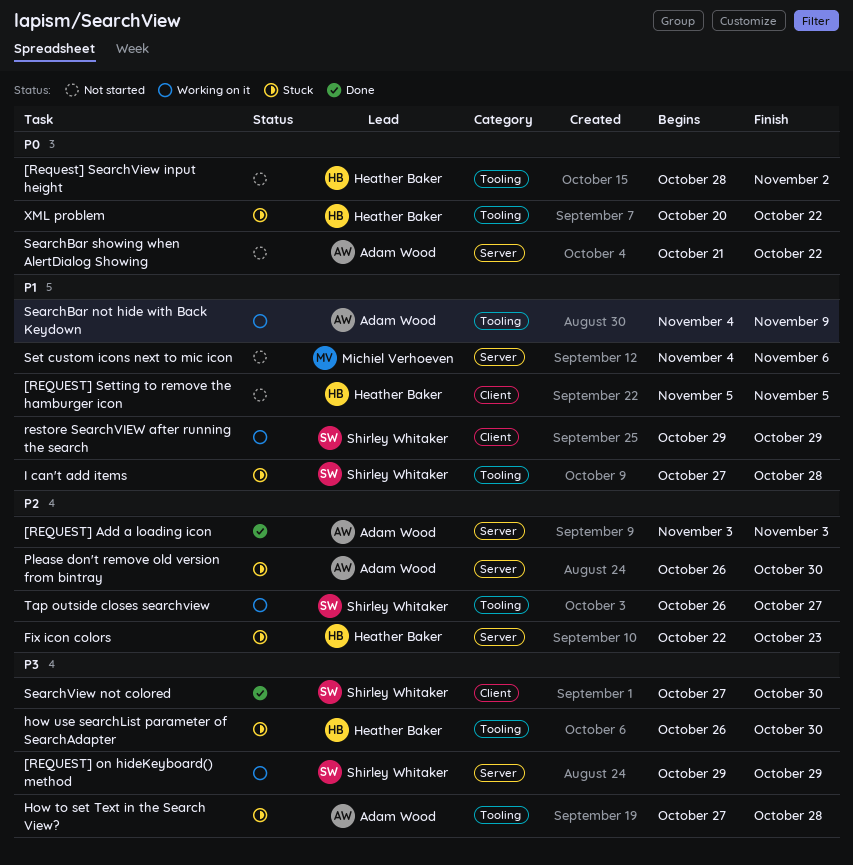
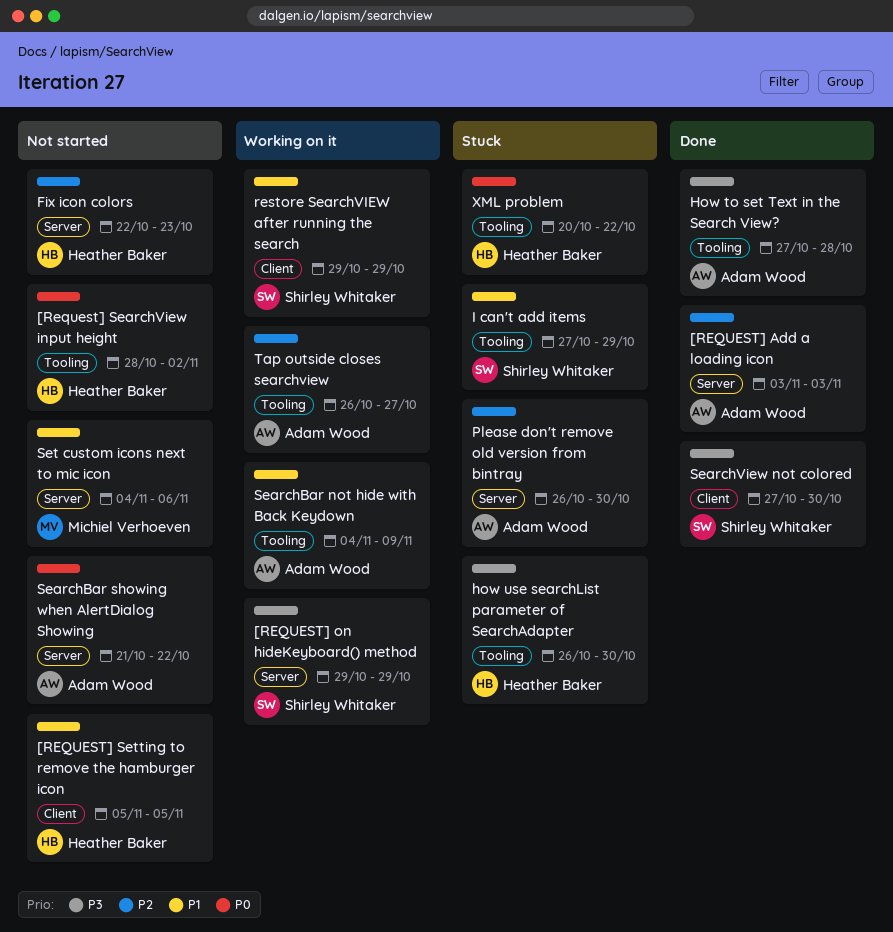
Fix icon colors, status: Stuck -> Not started
How to set Text in the Search View?, status: Stuck -> Done
I can't add items, due: Oct 28 -> Oct 29
Tap outside closes searchview, owner: Shirley Whitaker -> Adam Wood

